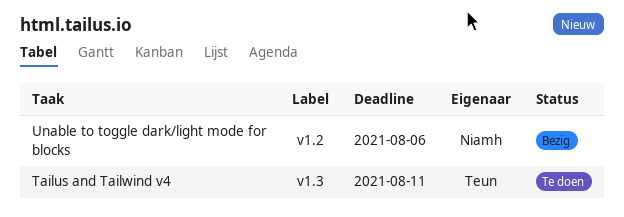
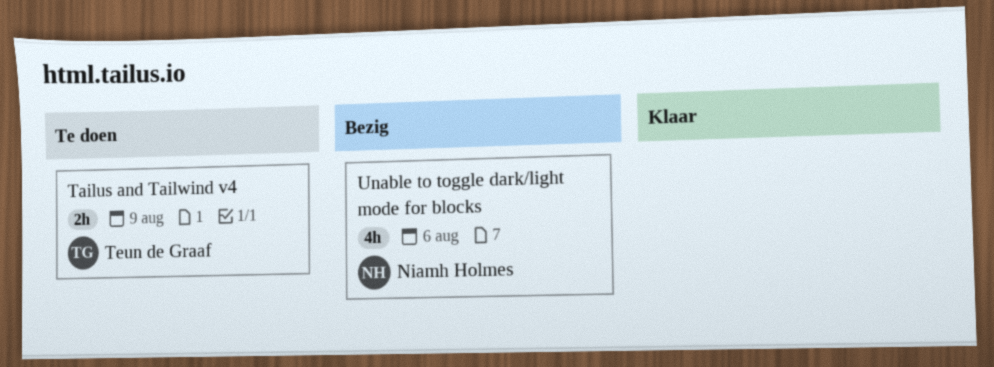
Tailus and Tailwind v4, due: Aug 11 -> Aug 9

